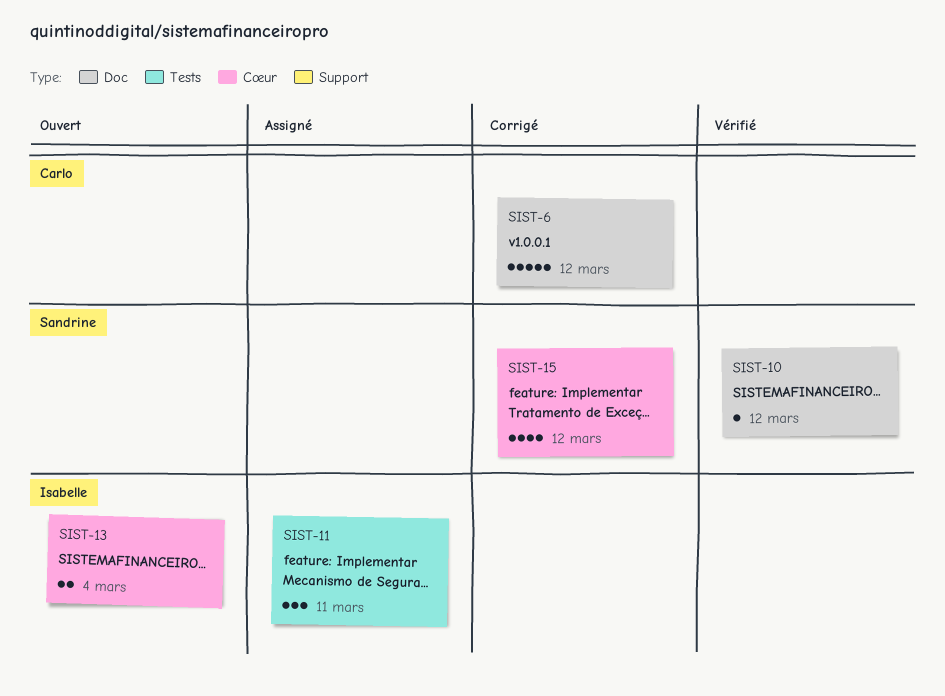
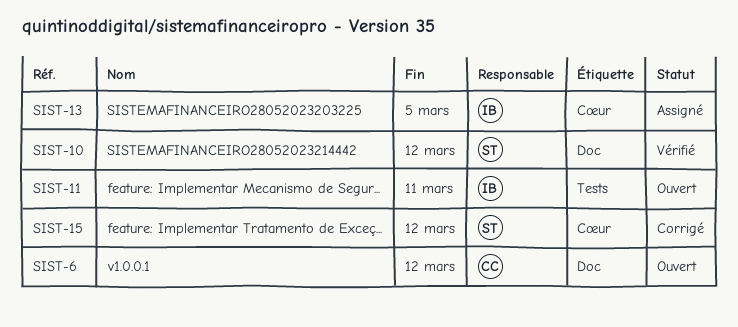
SIST-6, status: Corrigé -> Ouvert
SIST-11, status: Assigné -> Ouvert
SIST-13, status: Ouvert -> Assigné
SIST-13, due: Mar 4 -> Mar 5

